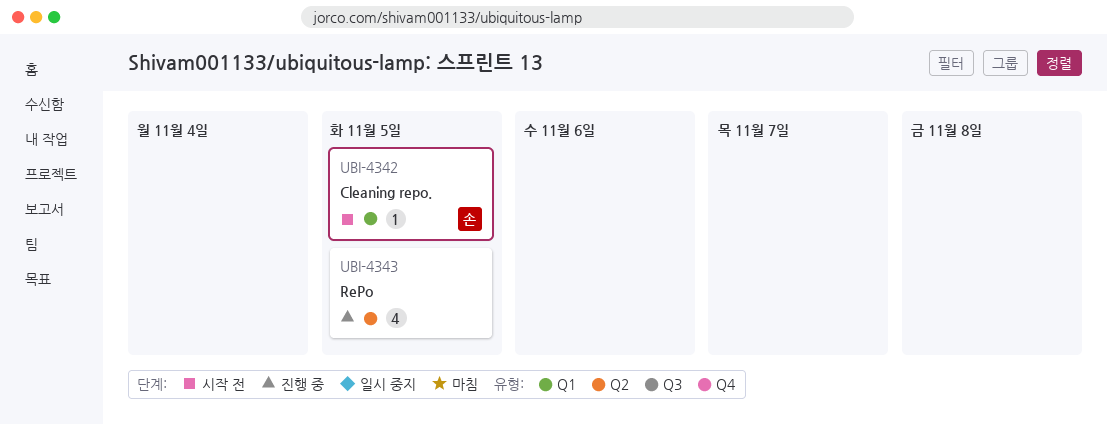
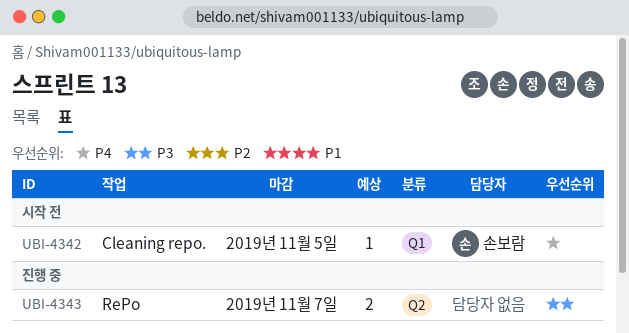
UBI-4343, estimate: 4 -> 2
UBI-4343, due: Nov 5 -> Nov 7

